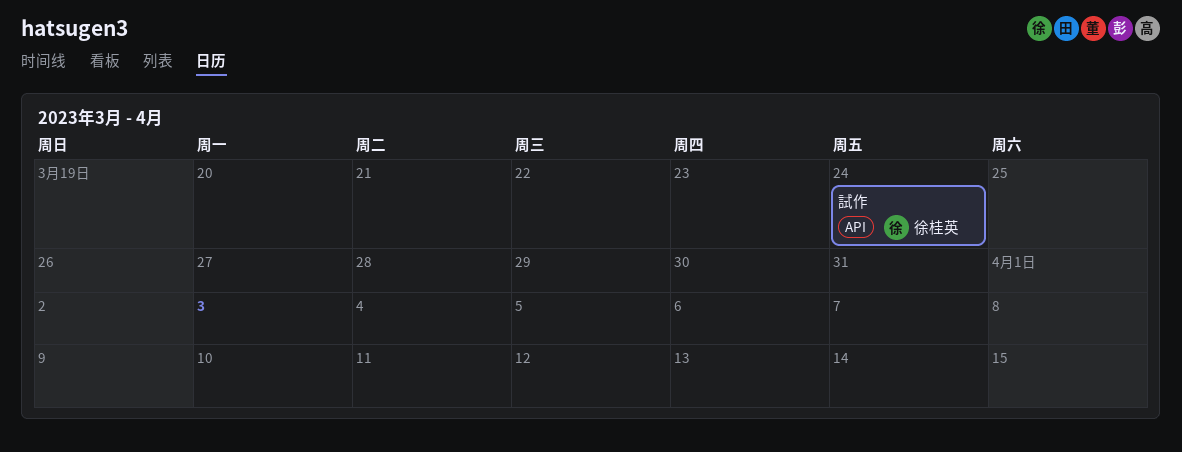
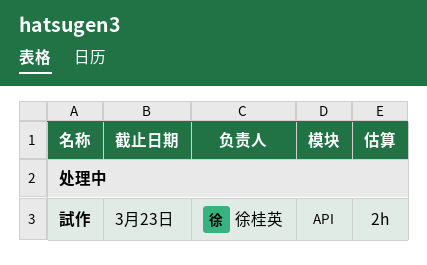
試作, due: Mar 24 -> Mar 23

